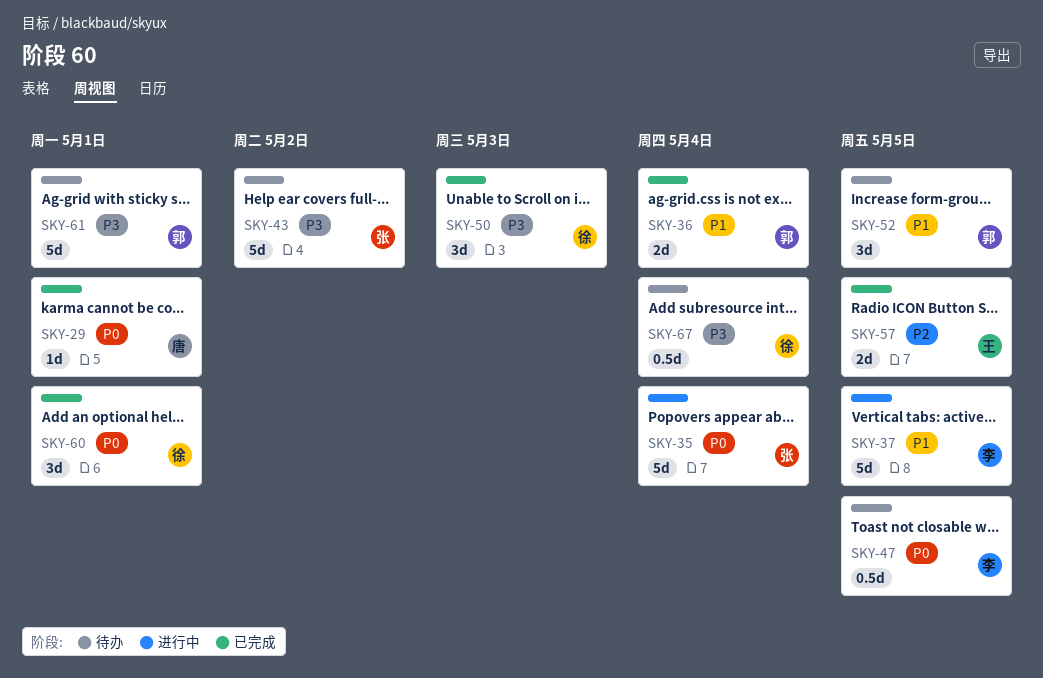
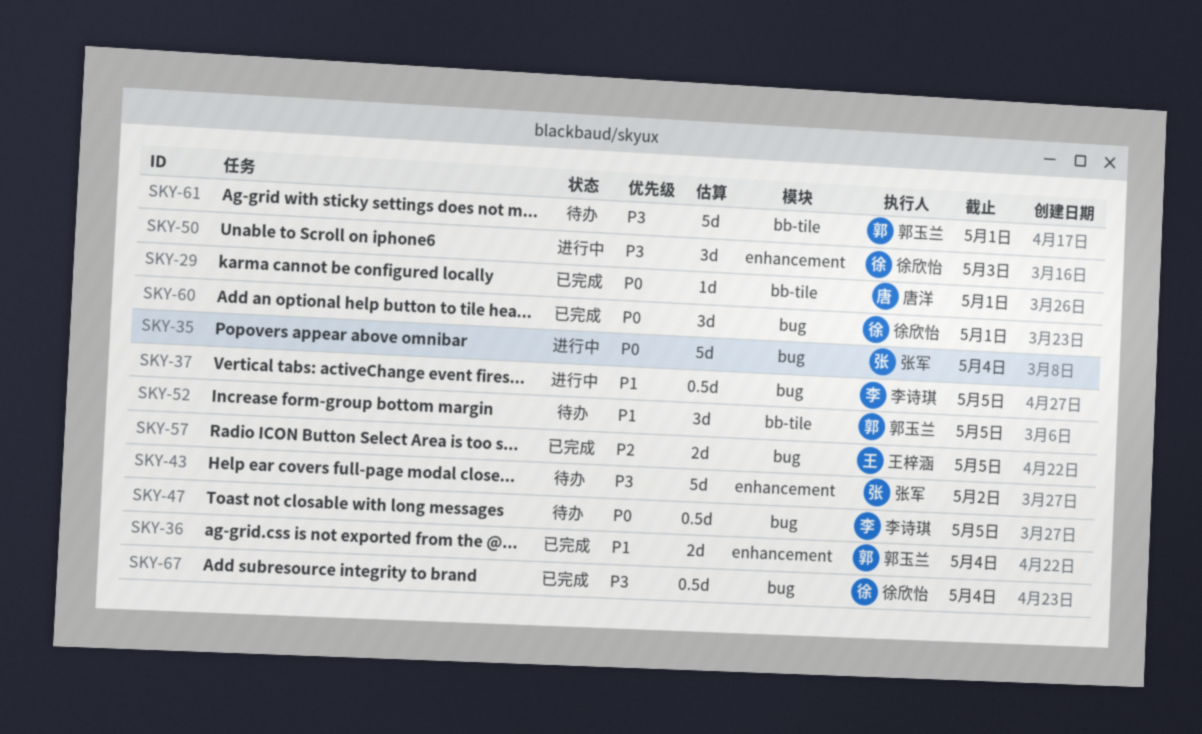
SKY-37, estimate: 5d -> 0.5d
SKY-50, status: 已完成 -> 进行中
SKY-67, status: 待办 -> 已完成

